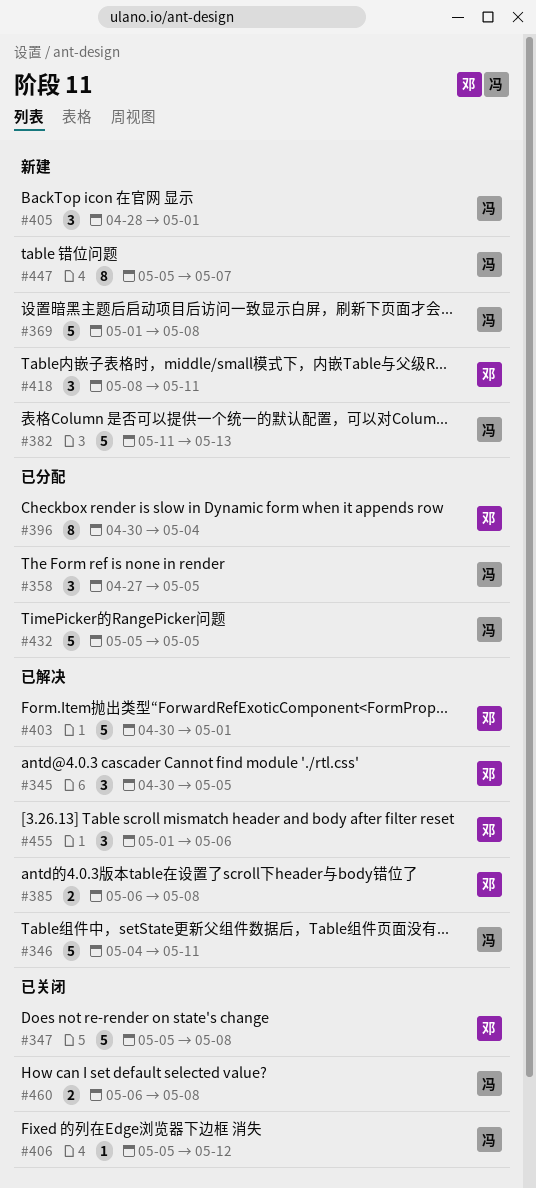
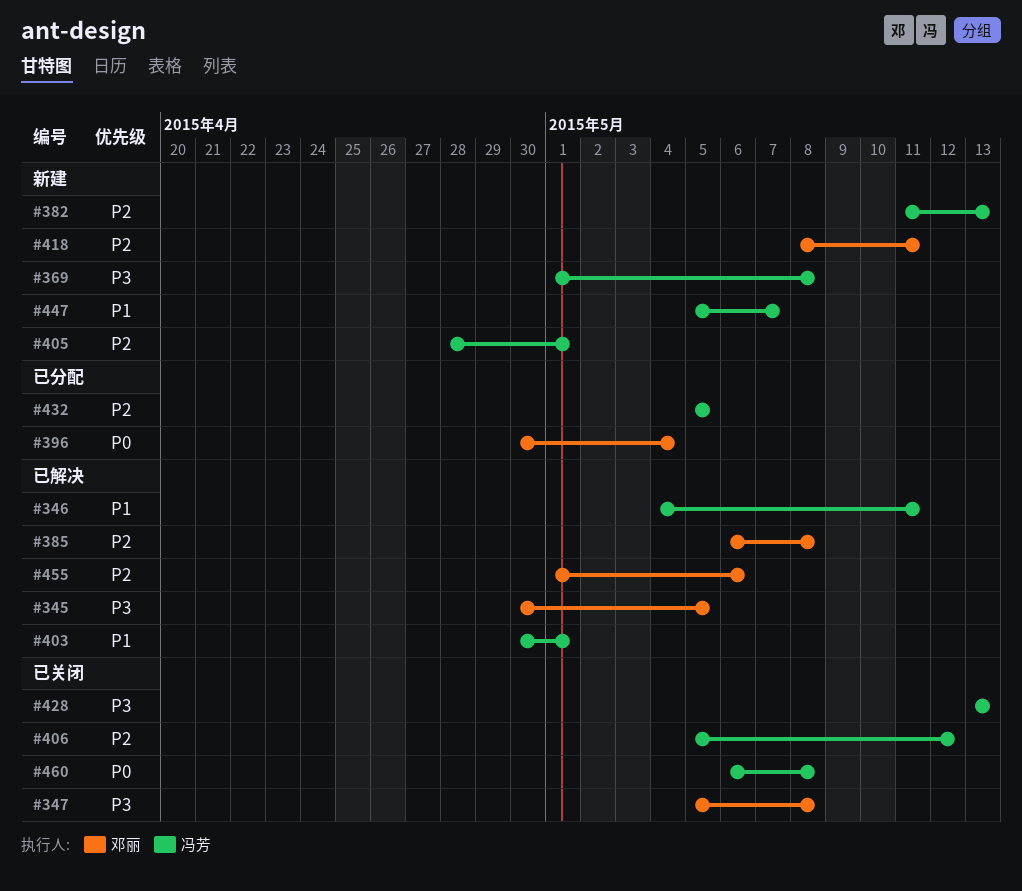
#358: present -> none
#403, owner: 邓丽 -> 冯芳
#428: none -> present

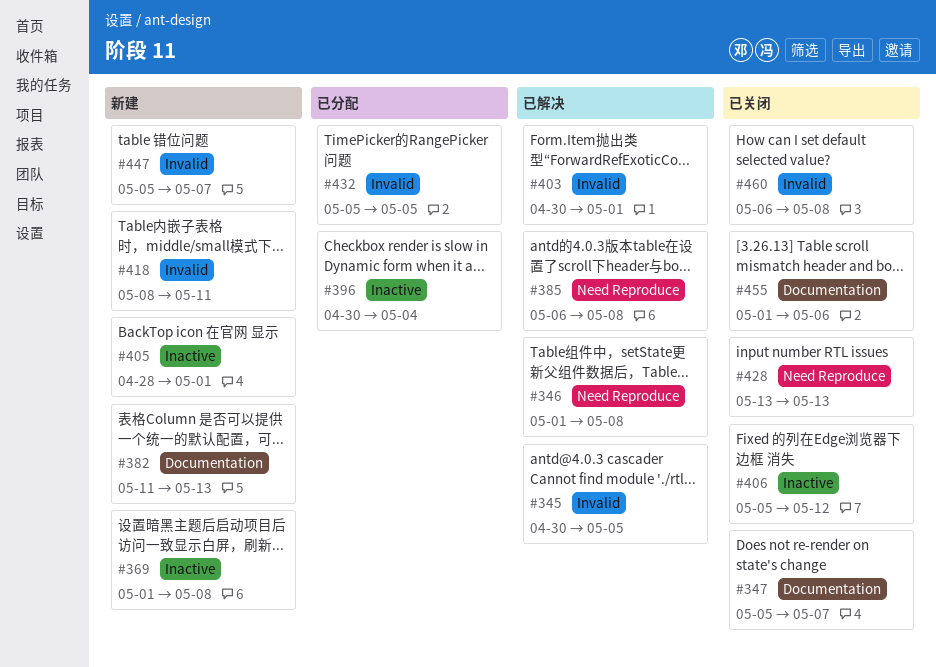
#346, start: May 4 -> May 1
#346, due: May 11 -> May 8
#347, due: May 8 -> May 7
#455, status: 已解决 -> 已关闭

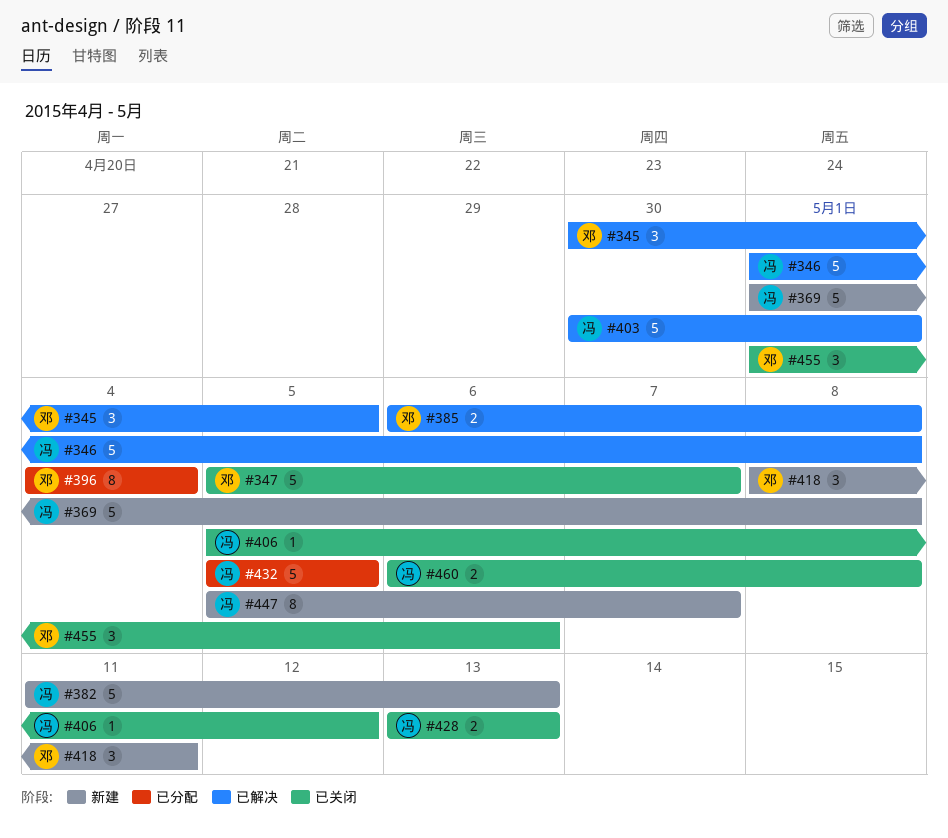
#396, start: Apr 30 -> May 4
#405: present -> none

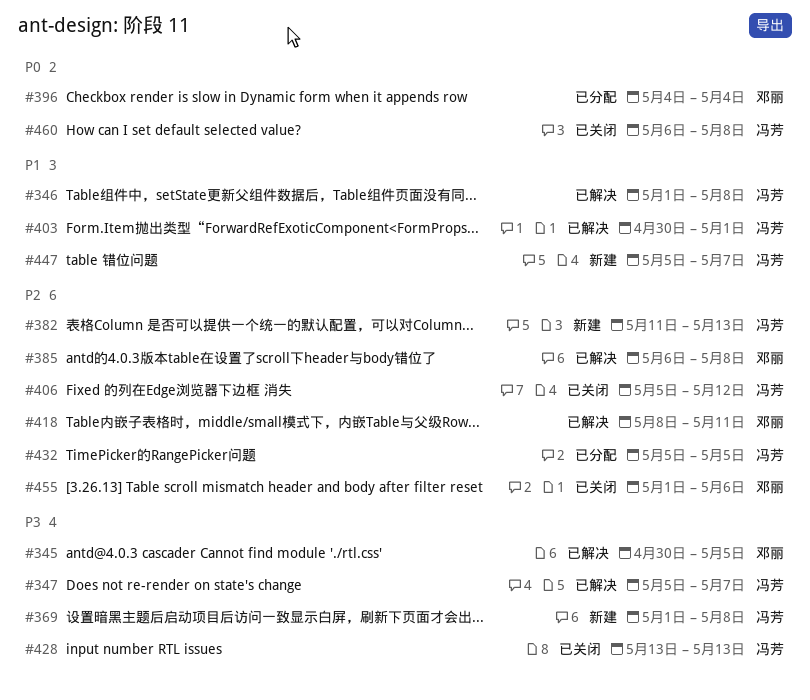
#347, status: 已关闭 -> 已解决
#347, owner: 邓丽 -> 冯芳
#418, status: 新建 -> 已解决

